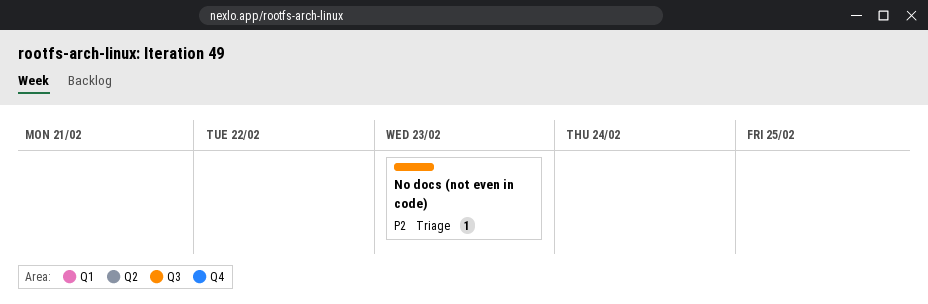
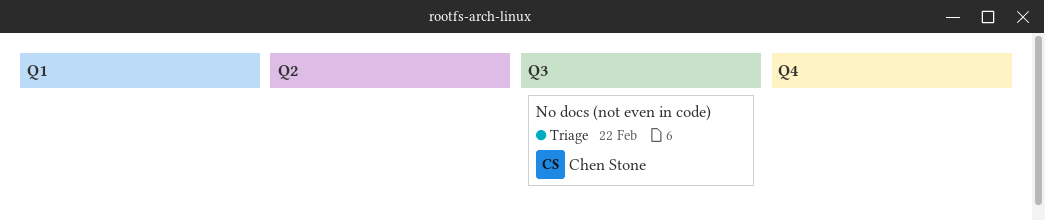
No docs (not even in code), due: Feb 23 -> Feb 22

